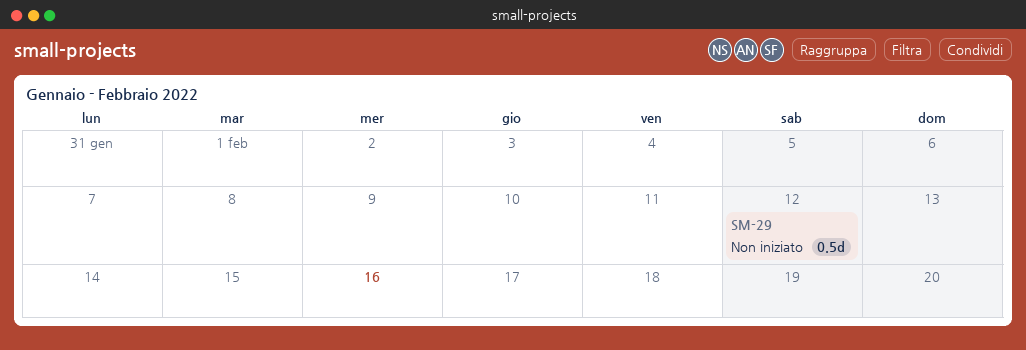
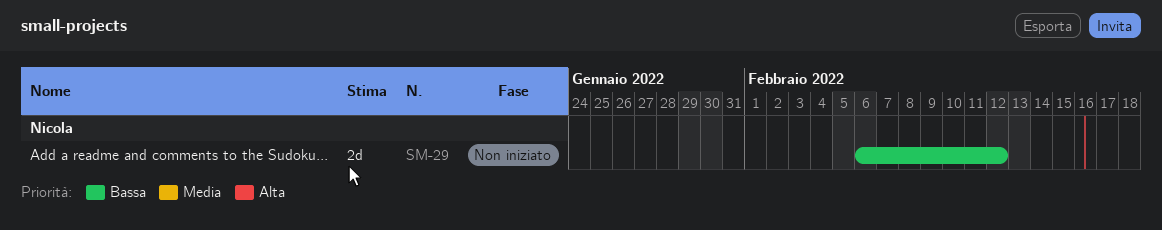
SM-29, estimate: 0.5d -> 2d

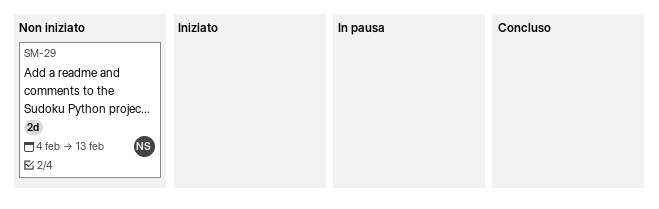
SM-29, start: Feb 6 -> Feb 4
SM-29, due: Feb 12 -> Feb 13

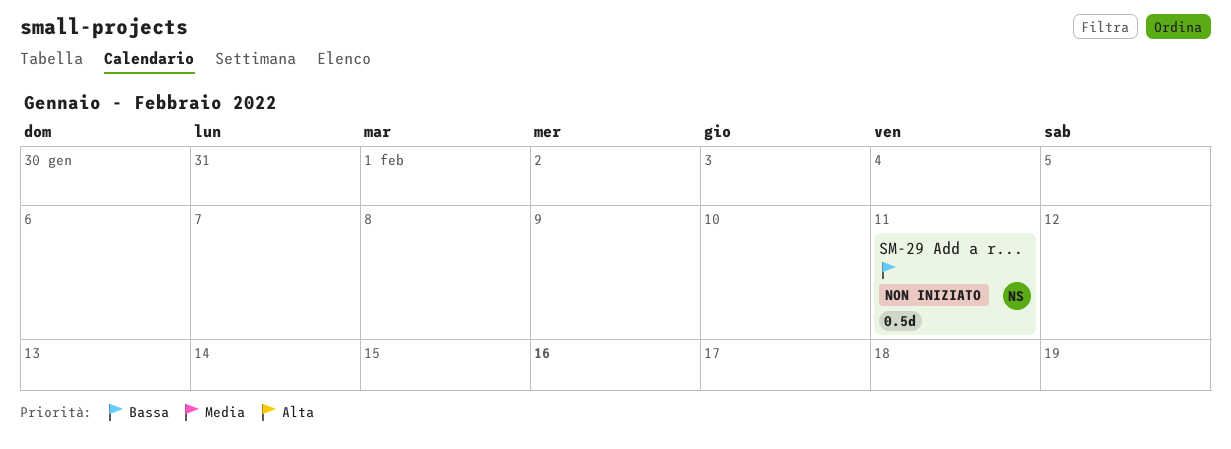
SM-29, estimate: 2d -> 0.5d
SM-29, due: Feb 13 -> Feb 11

